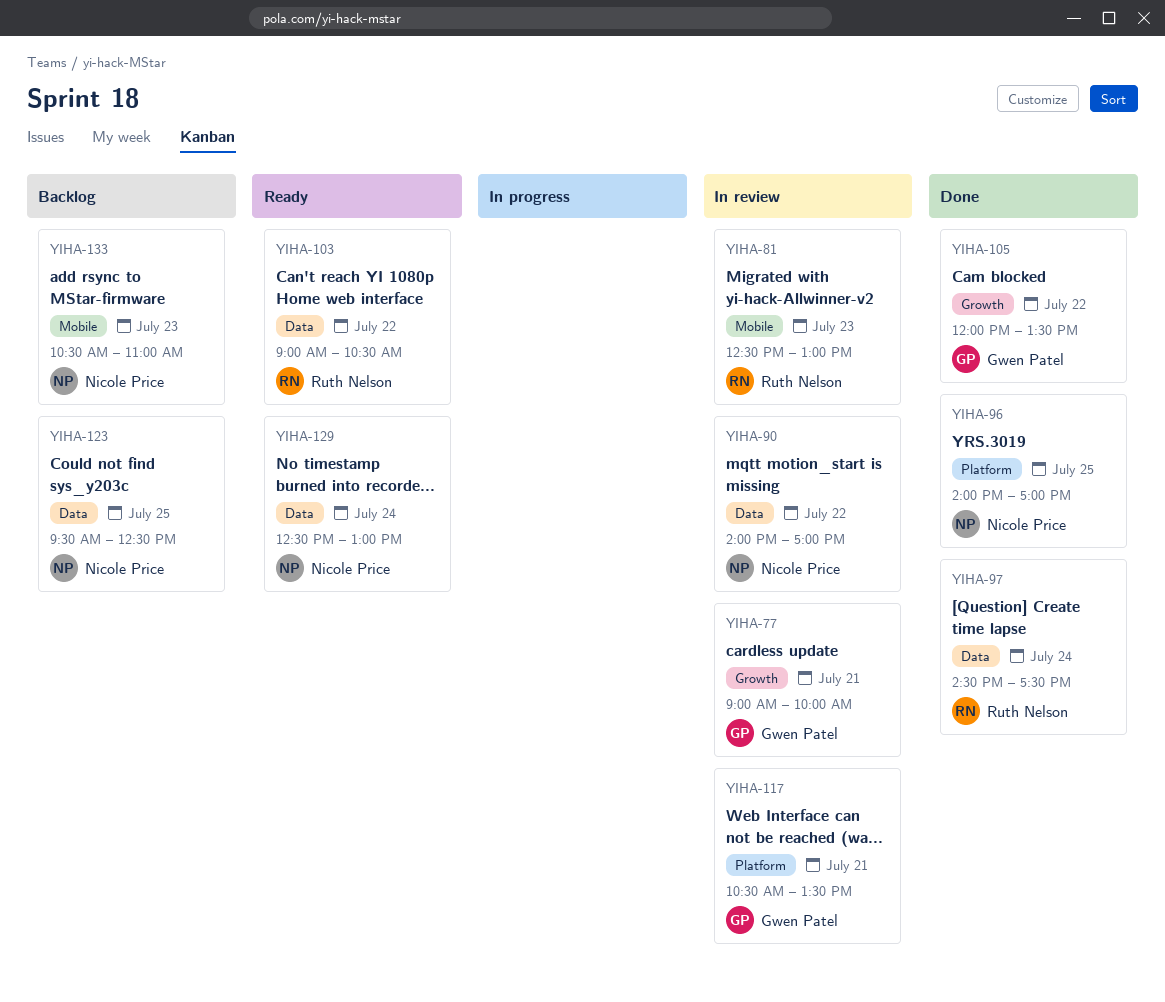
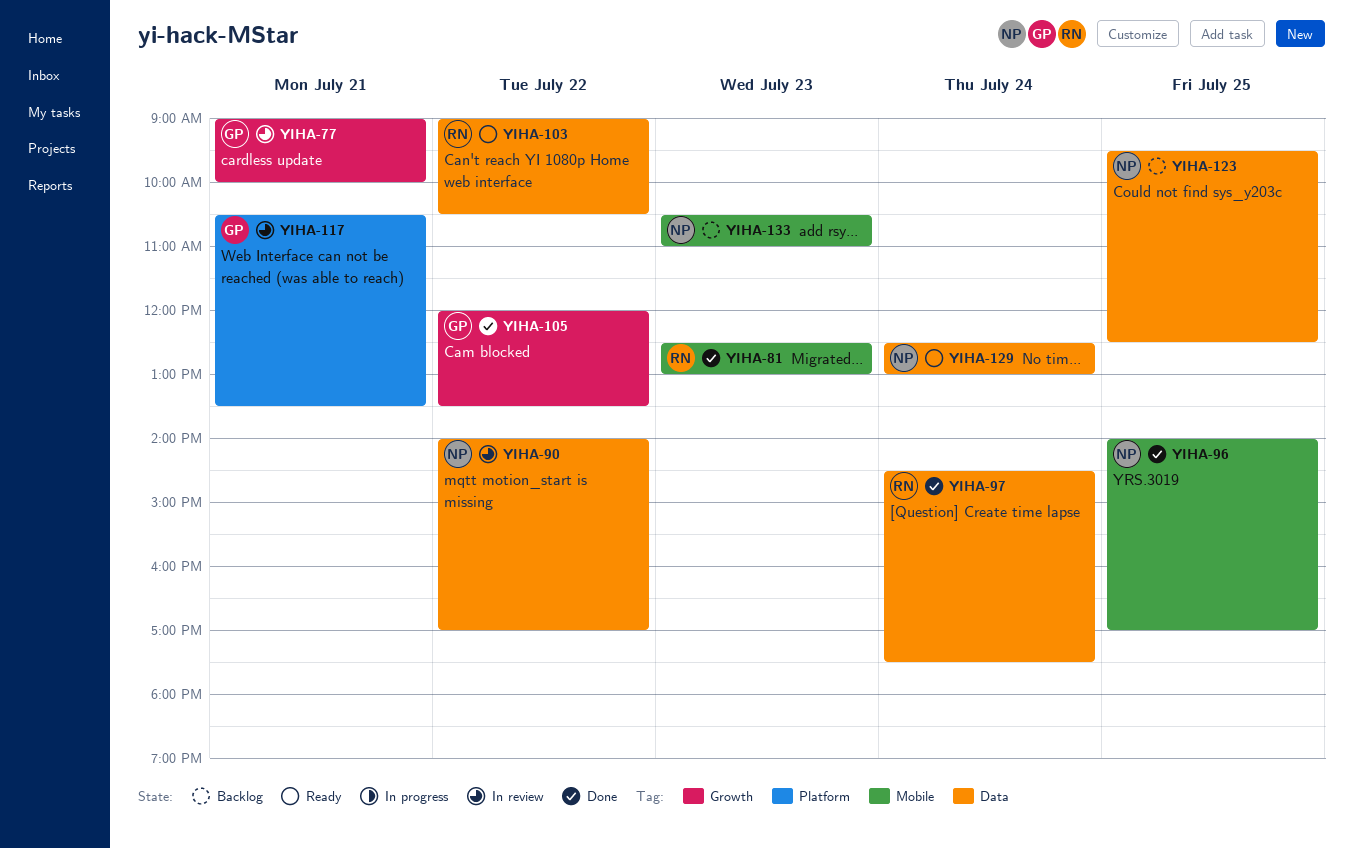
YIHA-81, status: In review -> Done
YIHA-96, label: Platform -> Mobile

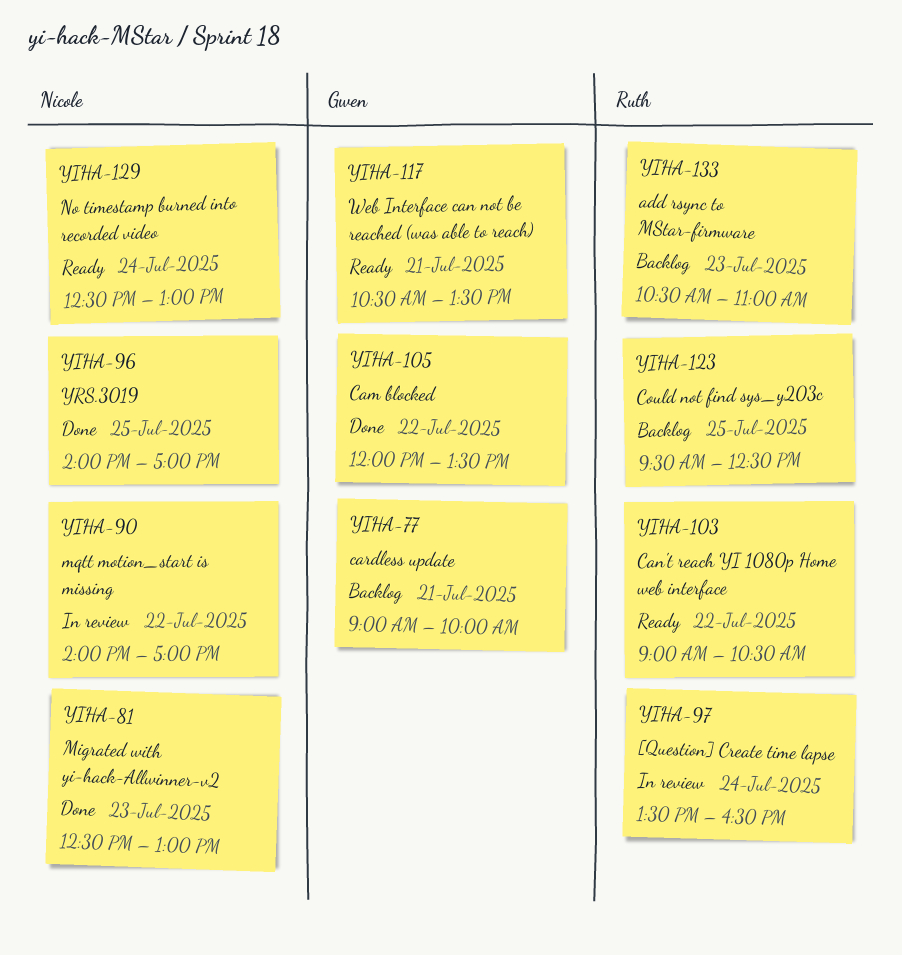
YIHA-77, status: In review -> Backlog
YIHA-81, owner: Ruth -> Nicole
YIHA-97, status: Done -> In review
YIHA-97, begins: 14:30 -> 13:30
YIHA-97, ends: 17:30 -> 16:30
YIHA-117, status: In review -> Ready
YIHA-123, owner: Nicole -> Ruth
YIHA-133, owner: Nicole -> Ruth

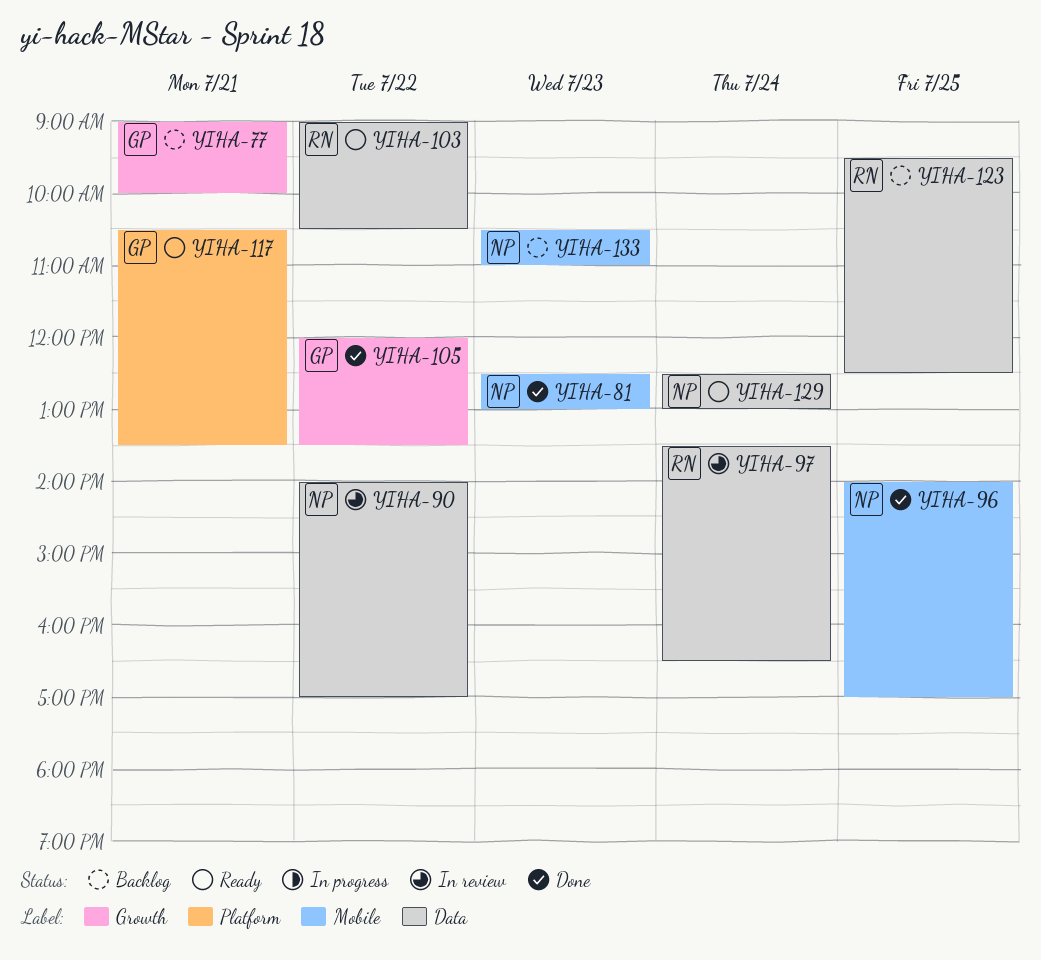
YIHA-133, owner: Ruth -> Nicole

